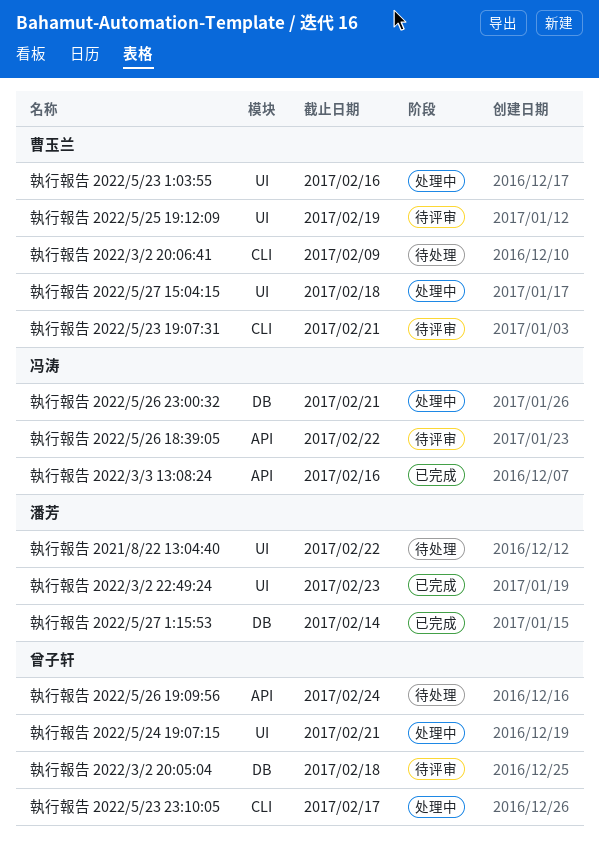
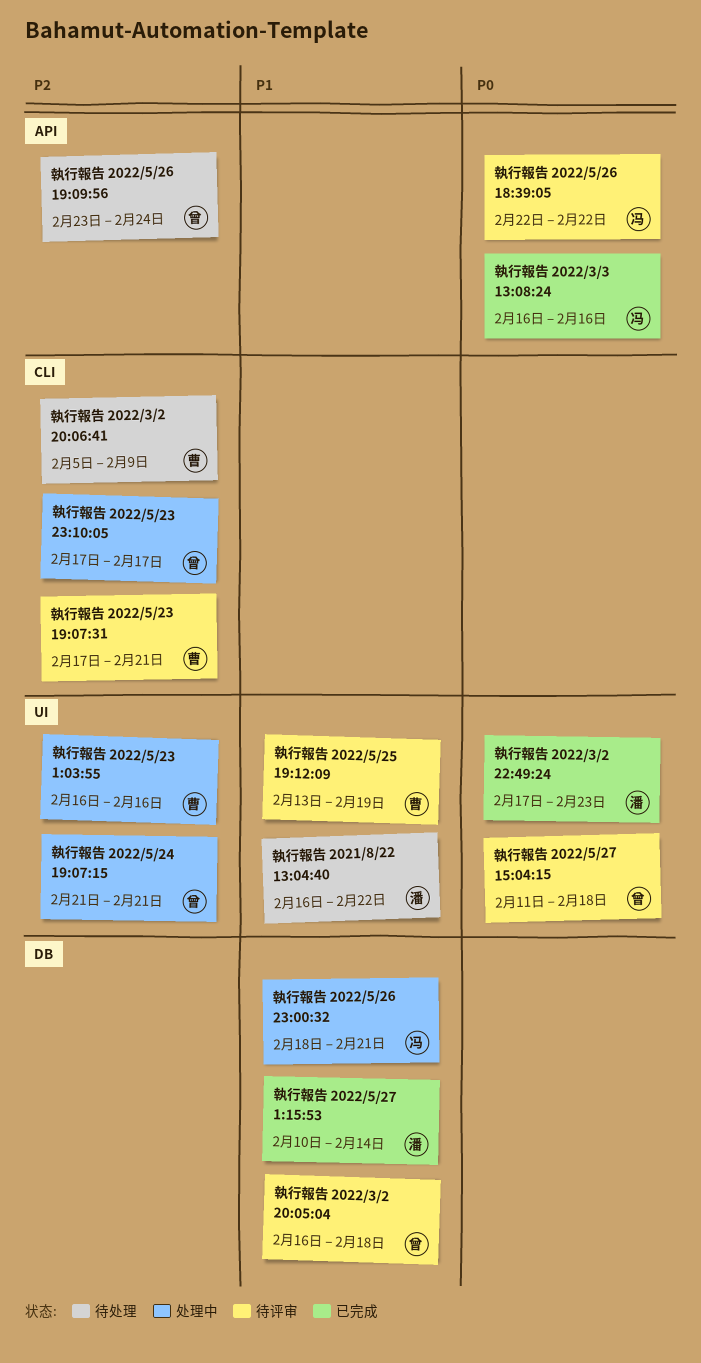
執行報告 2022/5/27 15:04:15, status: 处理中 -> 待评审
執行報告 2022/5/27 15:04:15, owner: 曹玉兰 -> 曾子轩

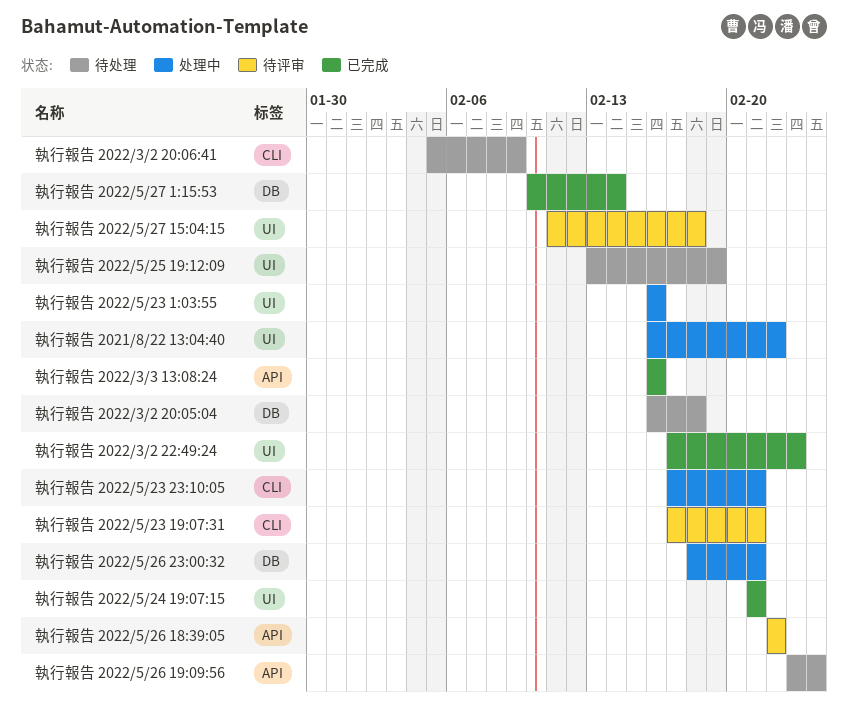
執行報告 2021/8/22 13:04:40, status: 待处理 -> 处理中
執行報告 2022/3/2 20:05:04, status: 待评审 -> 待处理
執行報告 2022/5/23 23:10:05, due: Feb 17 -> Feb 21
執行報告 2022/5/24 19:07:15, status: 处理中 -> 已完成
執行報告 2022/5/25 19:12:09, status: 待评审 -> 待处理

